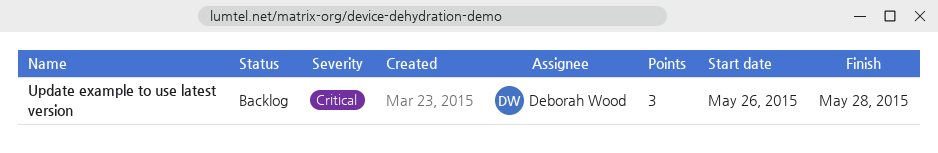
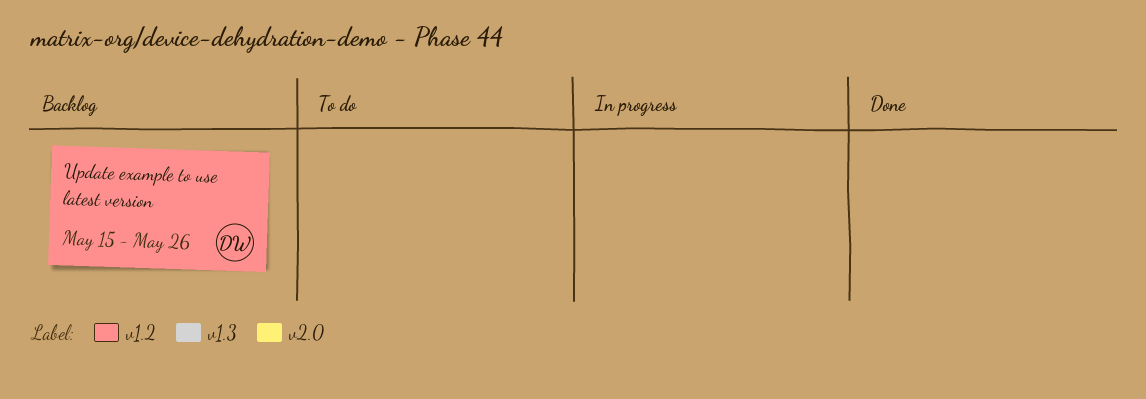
Update example to use latest version, start: May 26 -> May 15
Update example to use latest version, due: May 28 -> May 26

